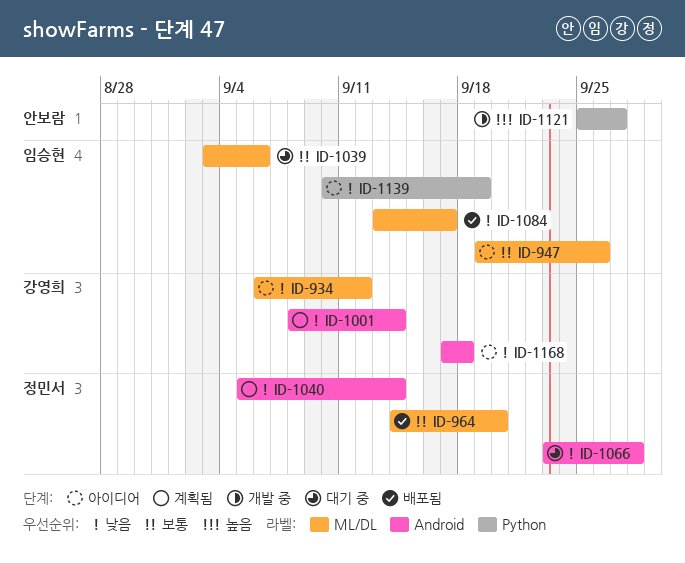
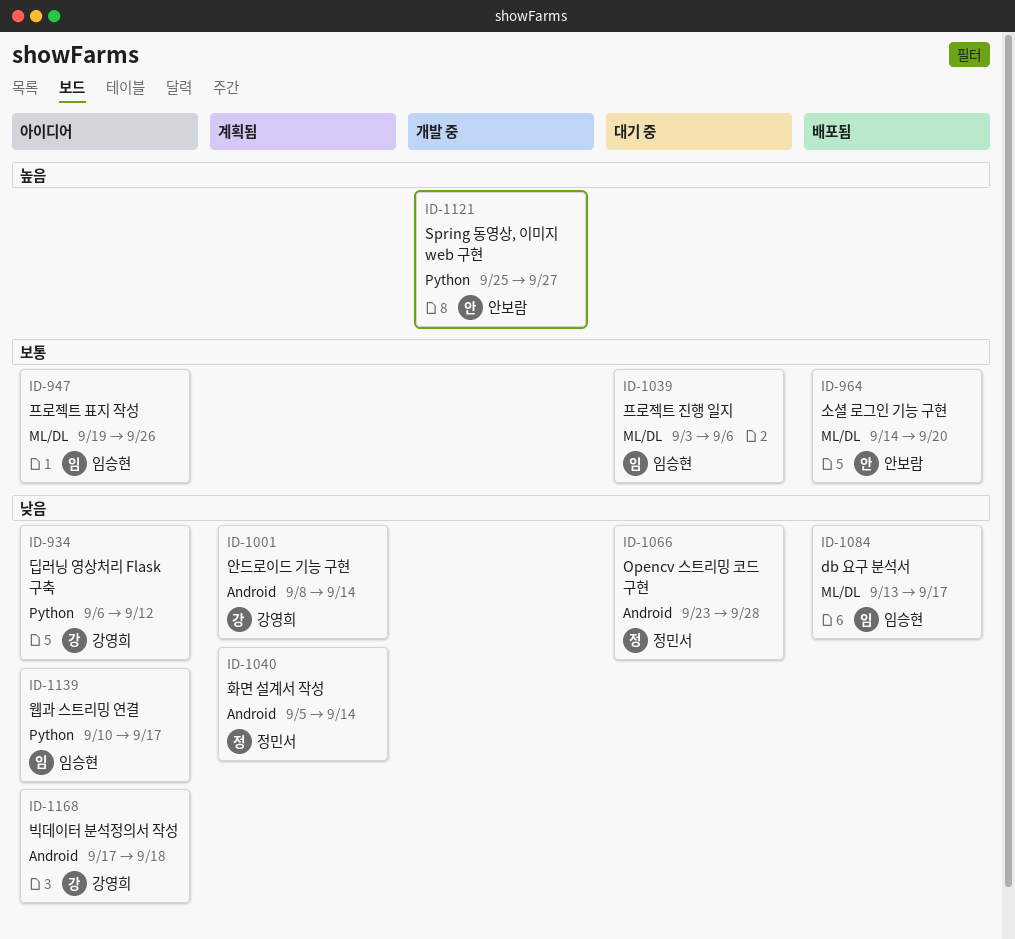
ID-934, label: ML/DL -> Python
ID-964, owner: 정민서 -> 안보람
ID-1139, due: Sep 19 -> Sep 17

